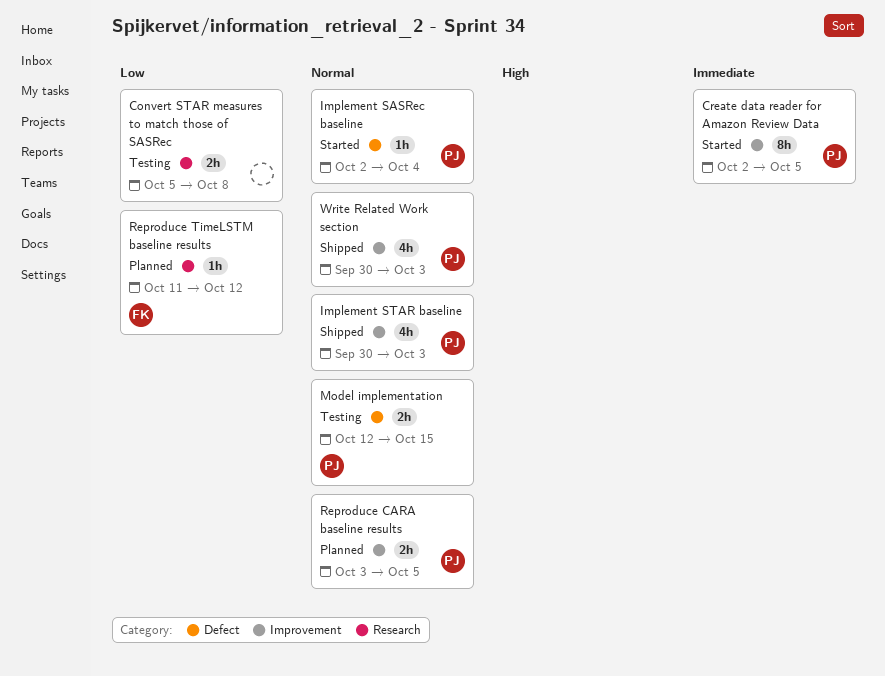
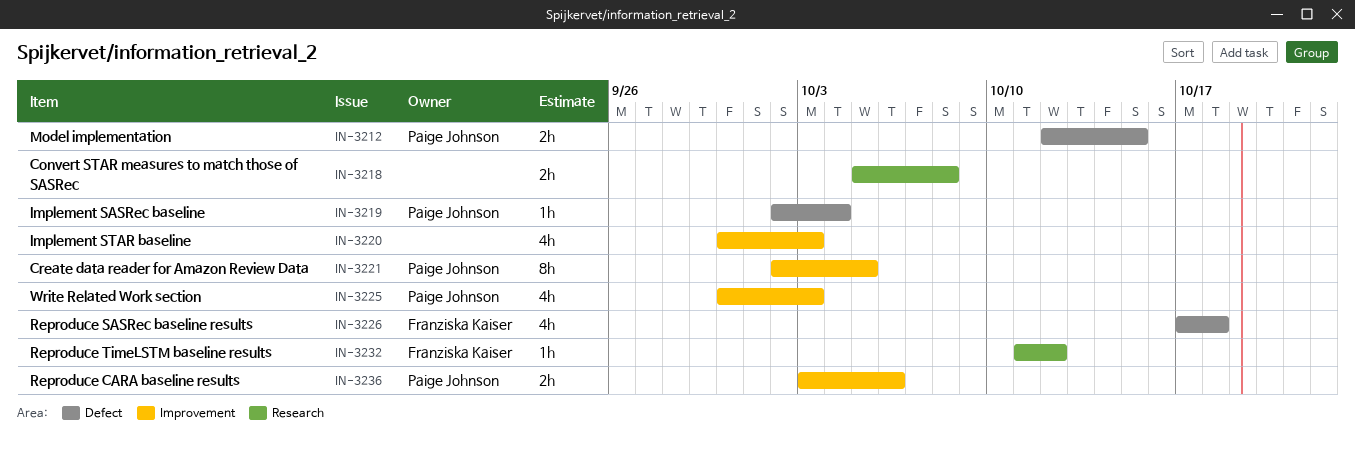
Implement STAR baseline, owner: Paige Johnson -> none
Reproduce CARA baseline results, due: Oct 5 -> Oct 6
Reproduce SASRec baseline results: none -> present

